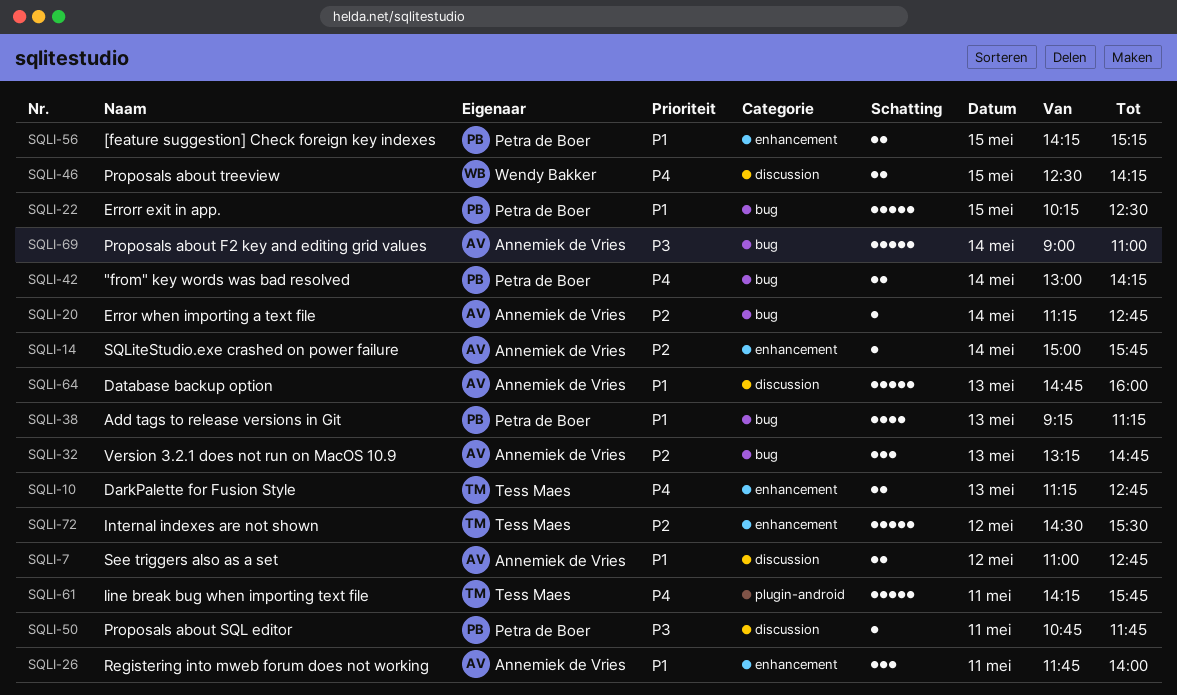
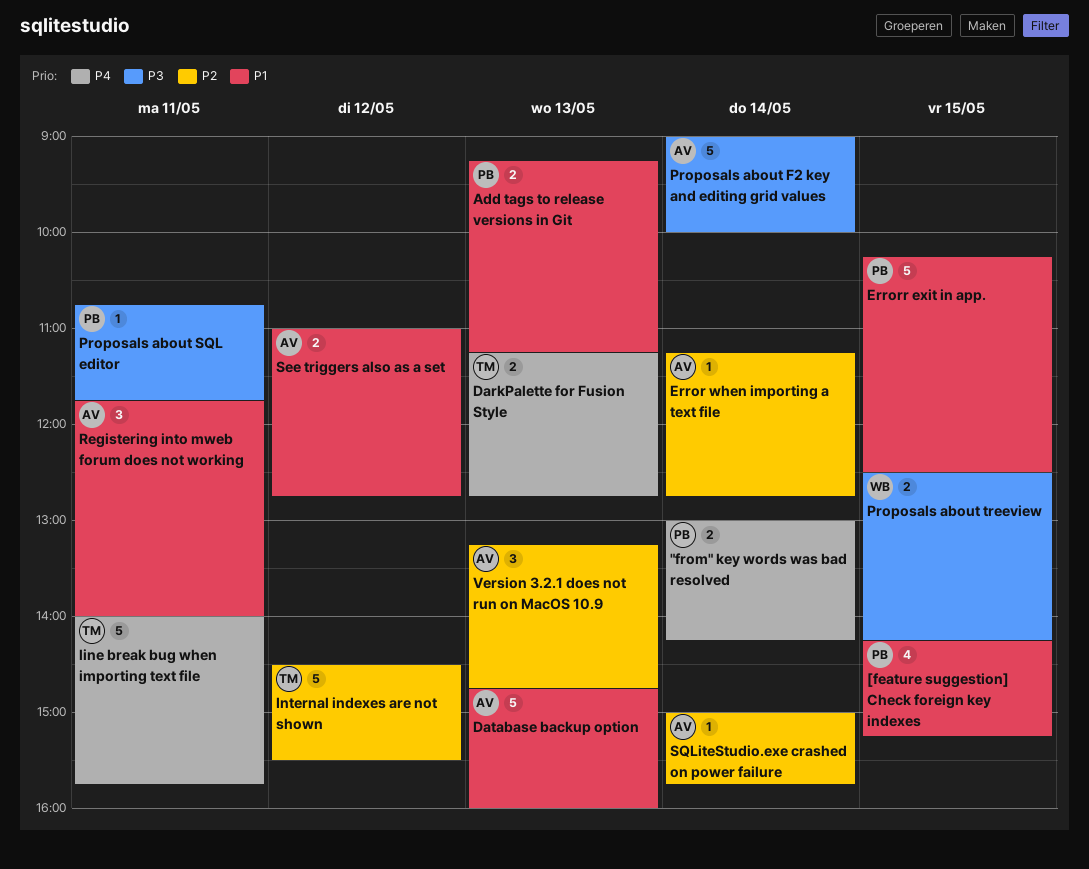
[feature suggestion] Check foreign key indexes, estimate: 2 -> 4
Add tags to release versions in Git, estimate: 4 -> 2
line break bug when importing text file, begins: 14:15 -> 14:00
Proposals about F2 key and editing grid values, ends: 11:00 -> 10:00
Proposals about treeview, priority: P4 -> P3

